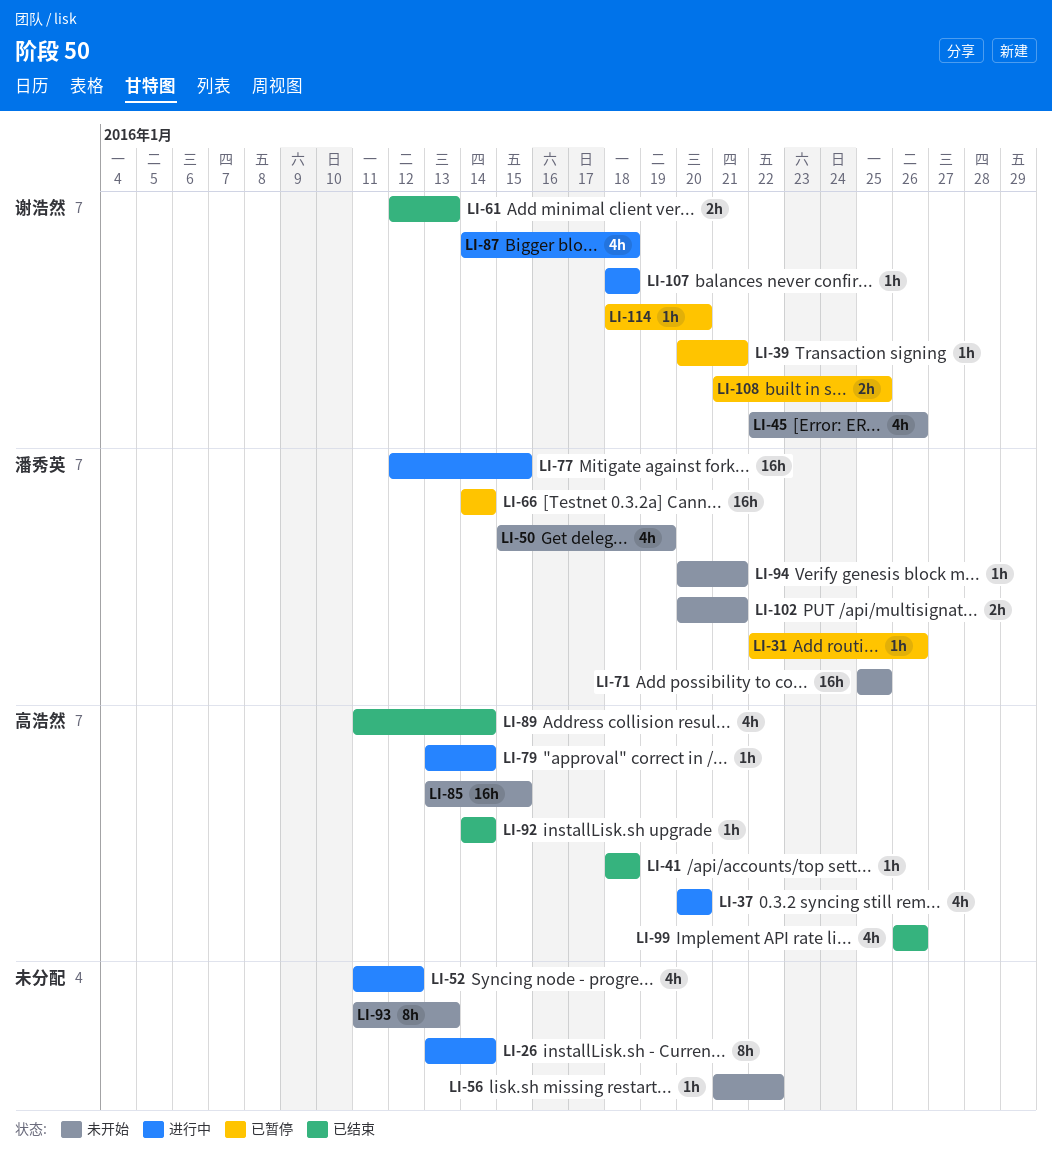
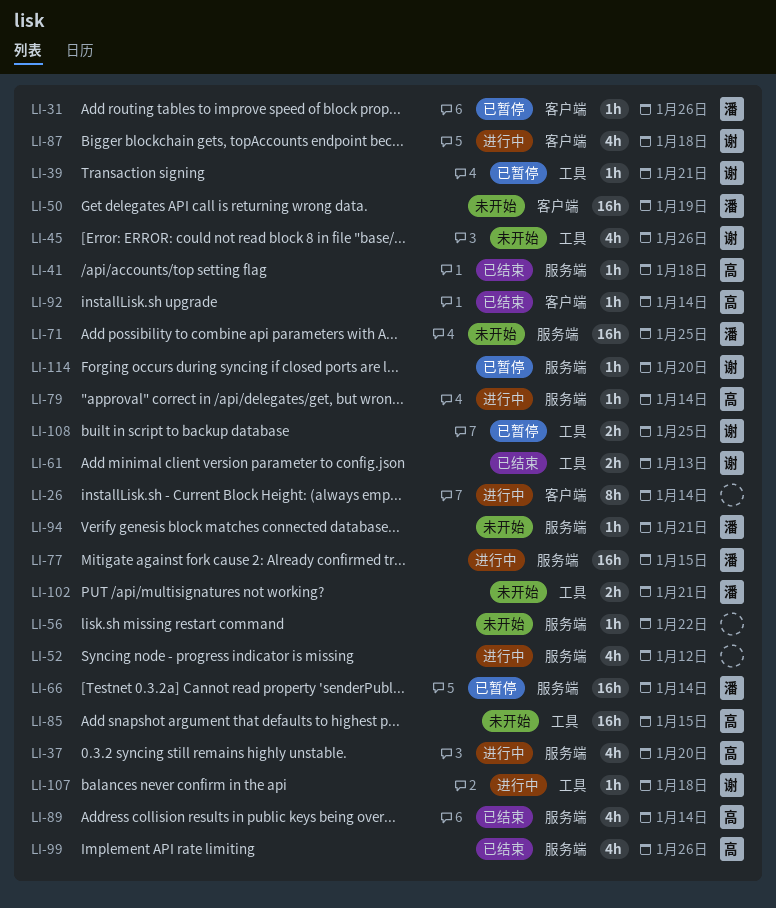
LI-50, estimate: 4h -> 16h
LI-93: present -> none

